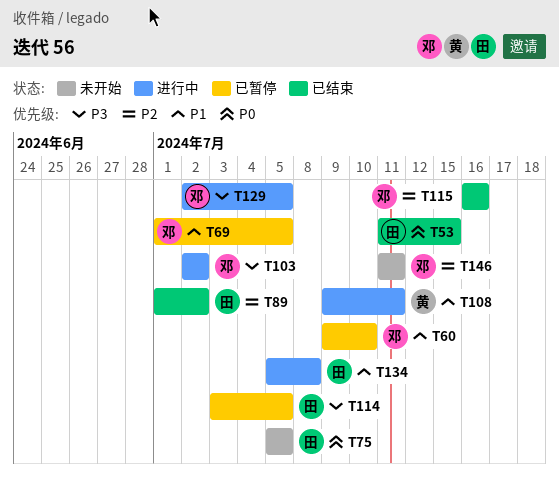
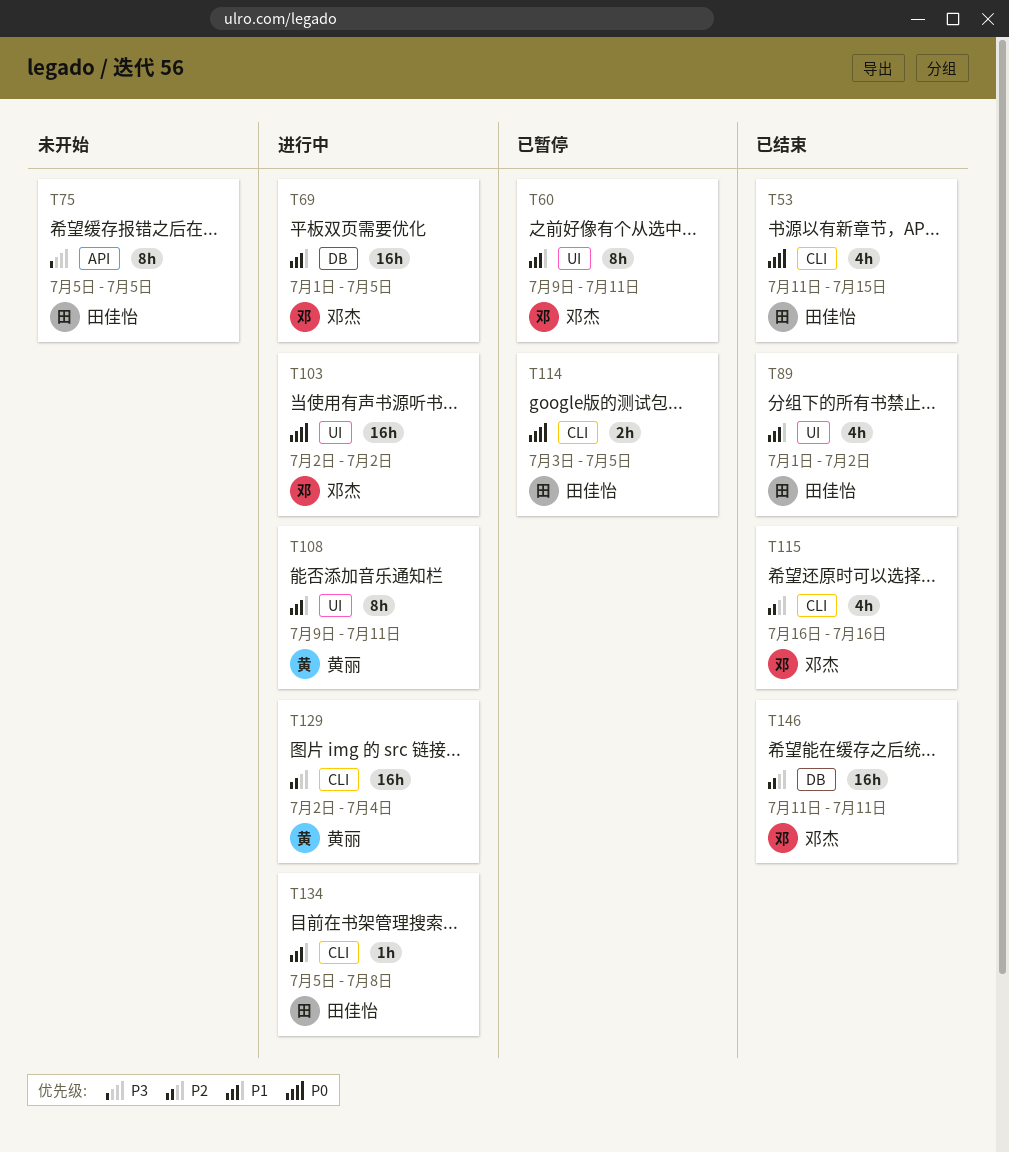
T60, due: Jul 10 -> Jul 11
T69, status: 已暂停 -> 进行中
T75, priority: P0 -> P3
T89, priority: P2 -> P1
T103, priority: P3 -> P0
T114, priority: P3 -> P0
T129, owner: 邓杰 -> 黄丽
T129, priority: P3 -> P2
T129, due: Jul 5 -> Jul 4
T146, status: 未开始 -> 已结束

